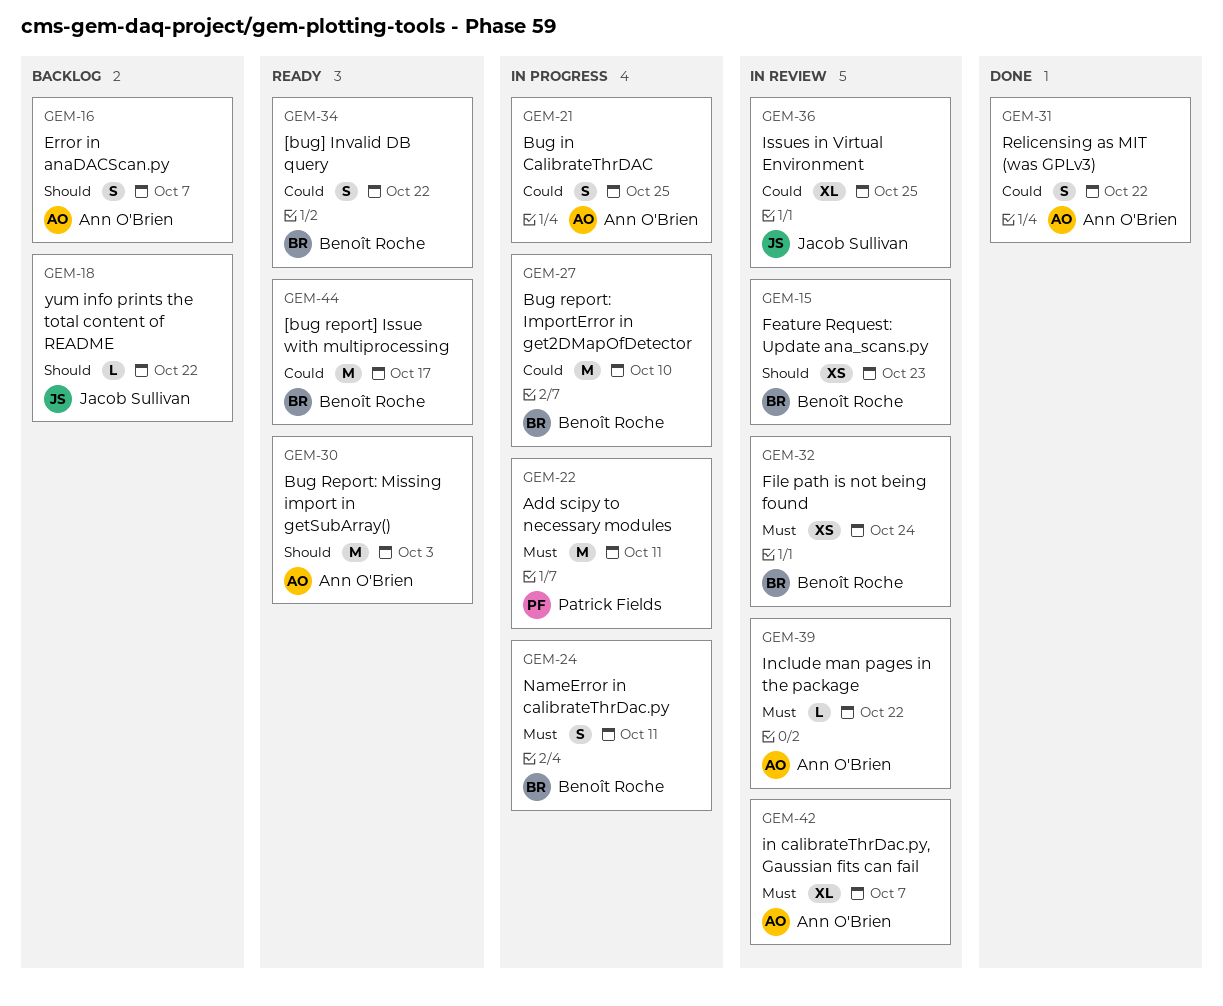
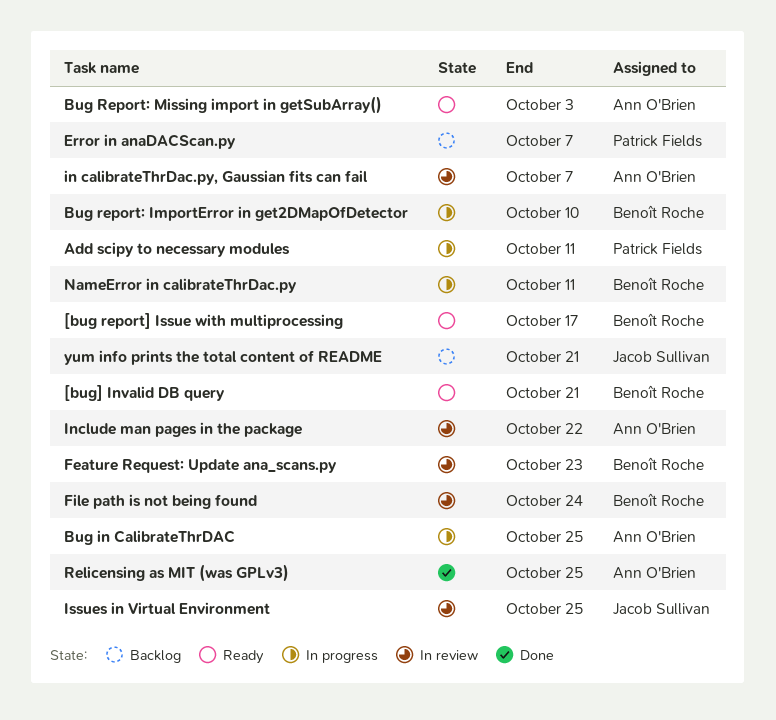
[bug] Invalid DB query, due: Oct 22 -> Oct 21
Error in anaDACScan.py, owner: Ann O'Brien -> Patrick Fields
Relicensing as MIT (was GPLv3), due: Oct 22 -> Oct 25
yum info prints the total content of README, due: Oct 22 -> Oct 21

